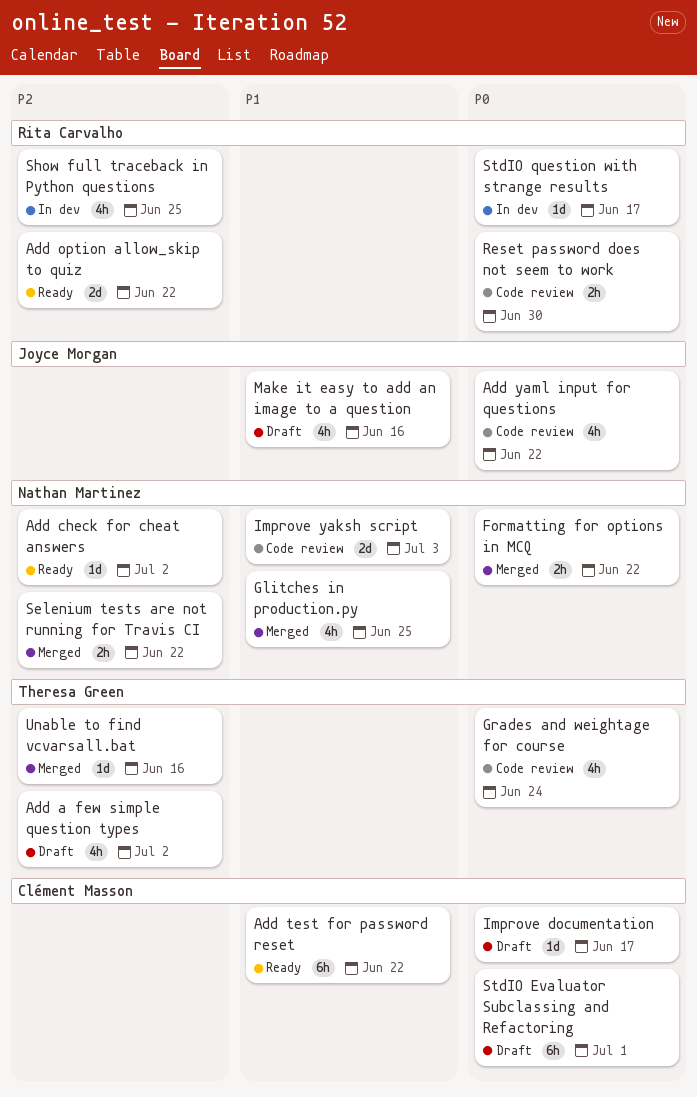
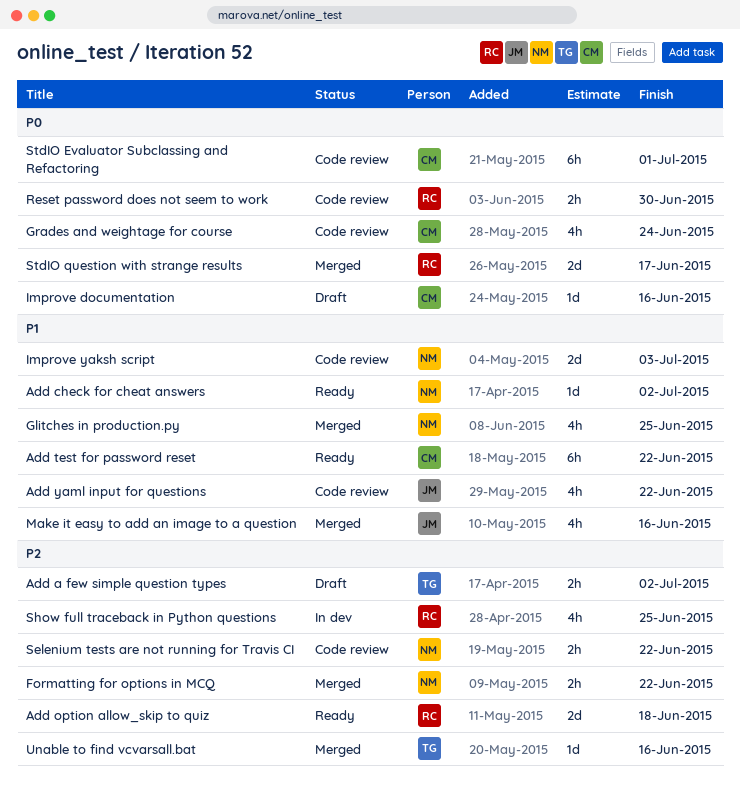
Add a few simple question types, estimate: 4h -> 2h
Add check for cheat answers, priority: P2 -> P1
Add option allow_skip to quiz, due: Jun 22 -> Jun 18
Add yaml input for questions, priority: P0 -> P1
Formatting for options in MCQ, priority: P0 -> P2
Grades and weightage for course, owner: Theresa Green -> Clément Masson
Improve documentation, due: Jun 17 -> Jun 16
Make it easy to add an image to a question, status: Draft -> Merged
Selenium tests are not running for Travis CI, status: Merged -> Code review
StdIO Evaluator Subclassing and Refactoring, status: Draft -> Code review
StdIO question with strange results, status: In dev -> Merged
StdIO question with strange results, estimate: 1d -> 2d

